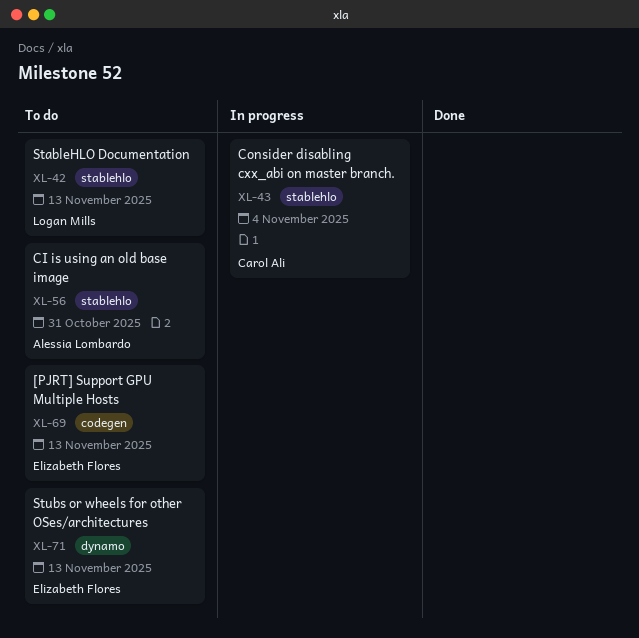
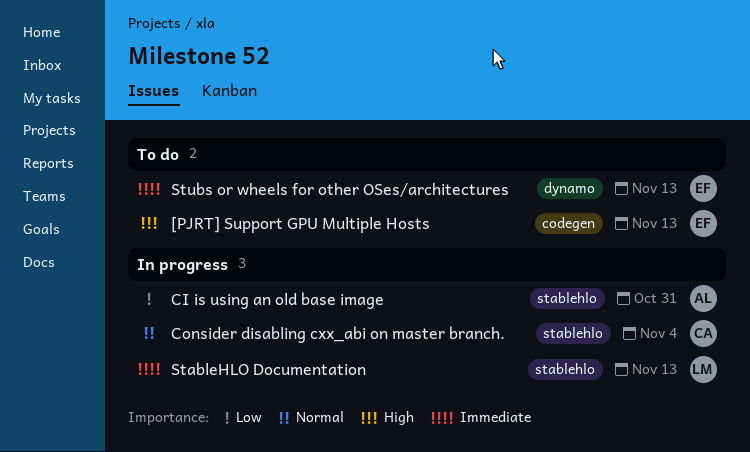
CI is using an old base image, status: To do -> In progress
StableHLO Documentation, status: To do -> In progress

